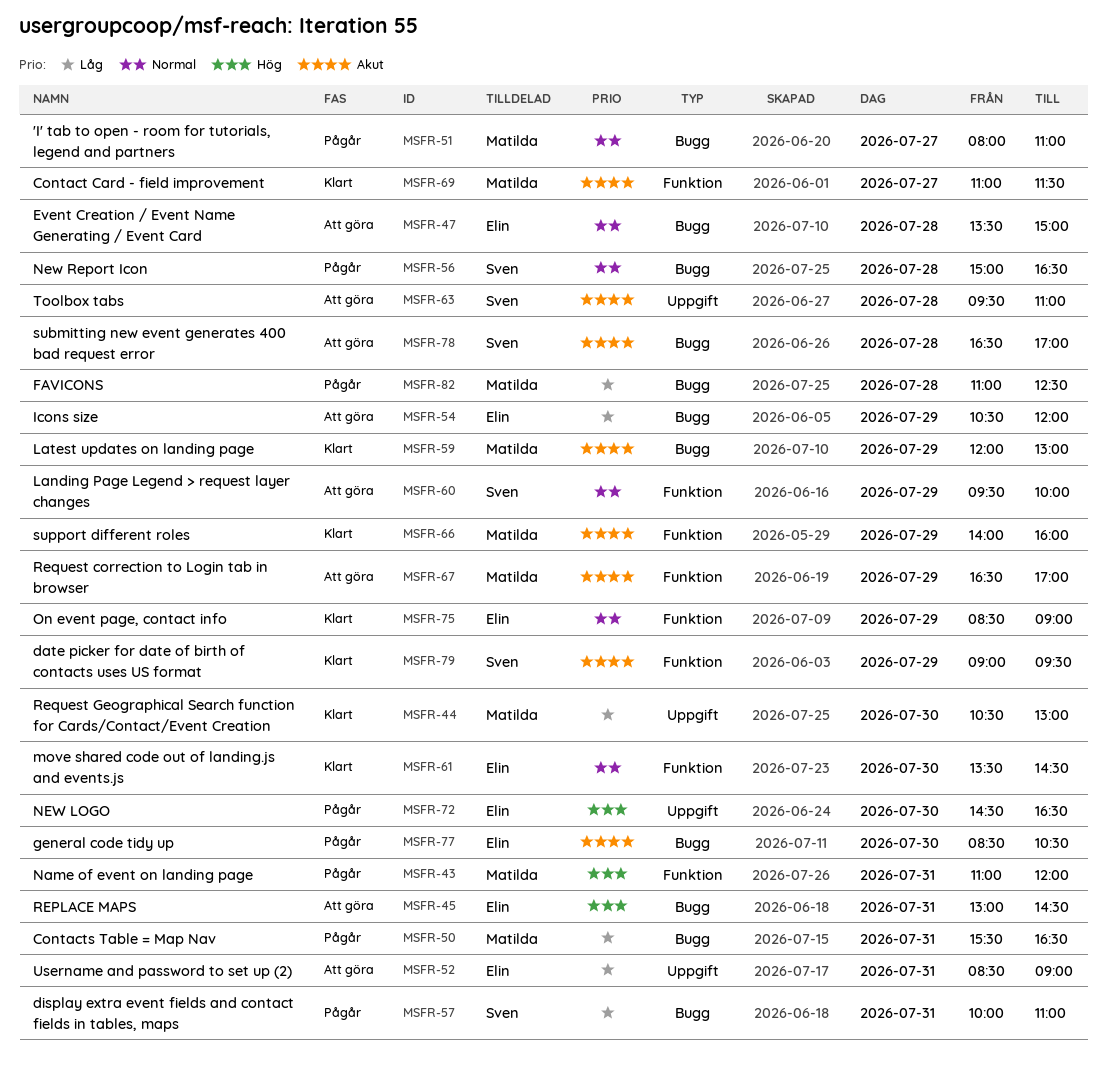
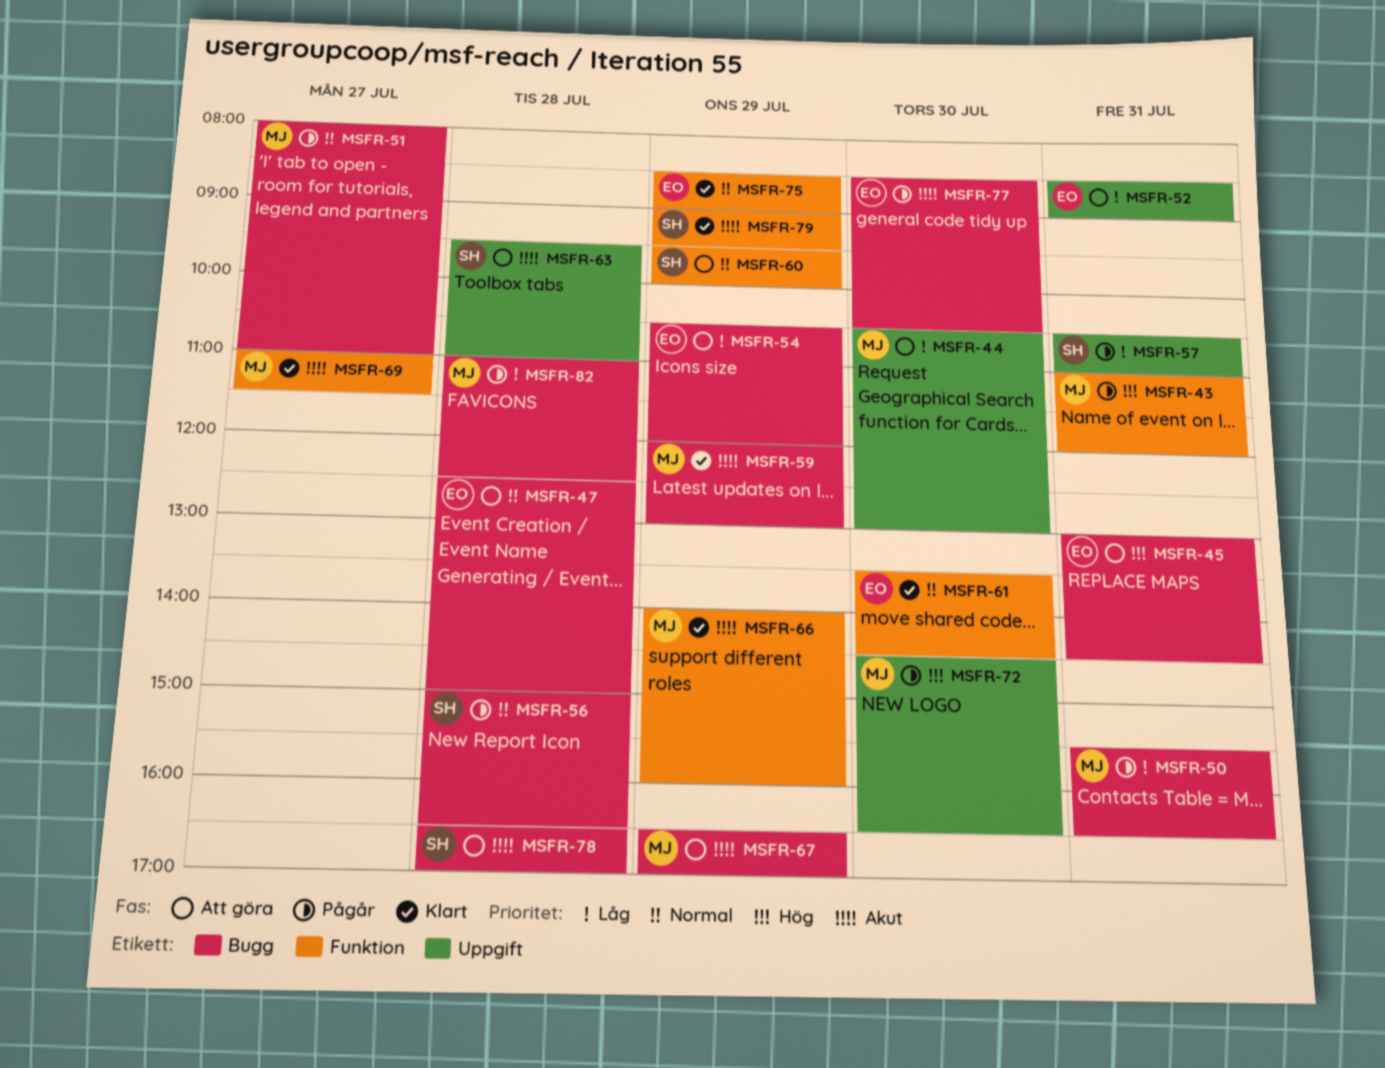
MSFR-44, status: Klart -> Att göra
MSFR-47, begins: 13:30 -> 12:30
MSFR-57, label: Bugg -> Uppgift
MSFR-57, begins: 10:00 -> 10:30
MSFR-67, label: Funktion -> Bugg
MSFR-72, owner: Elin -> Matilda

